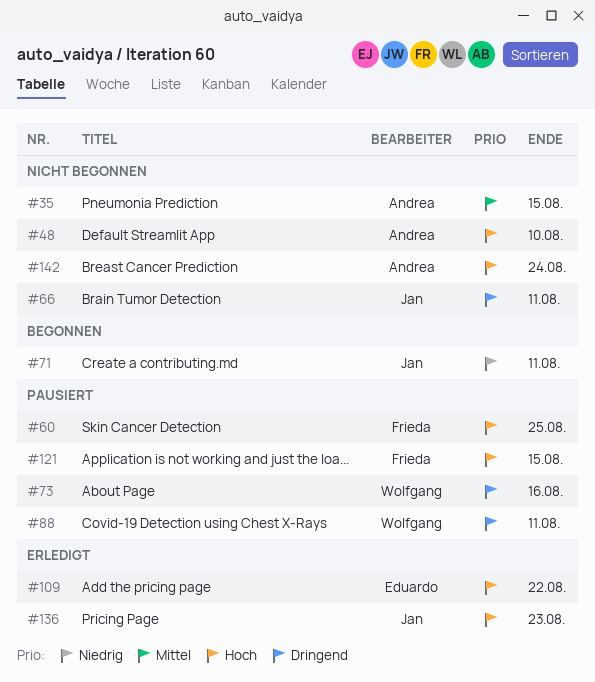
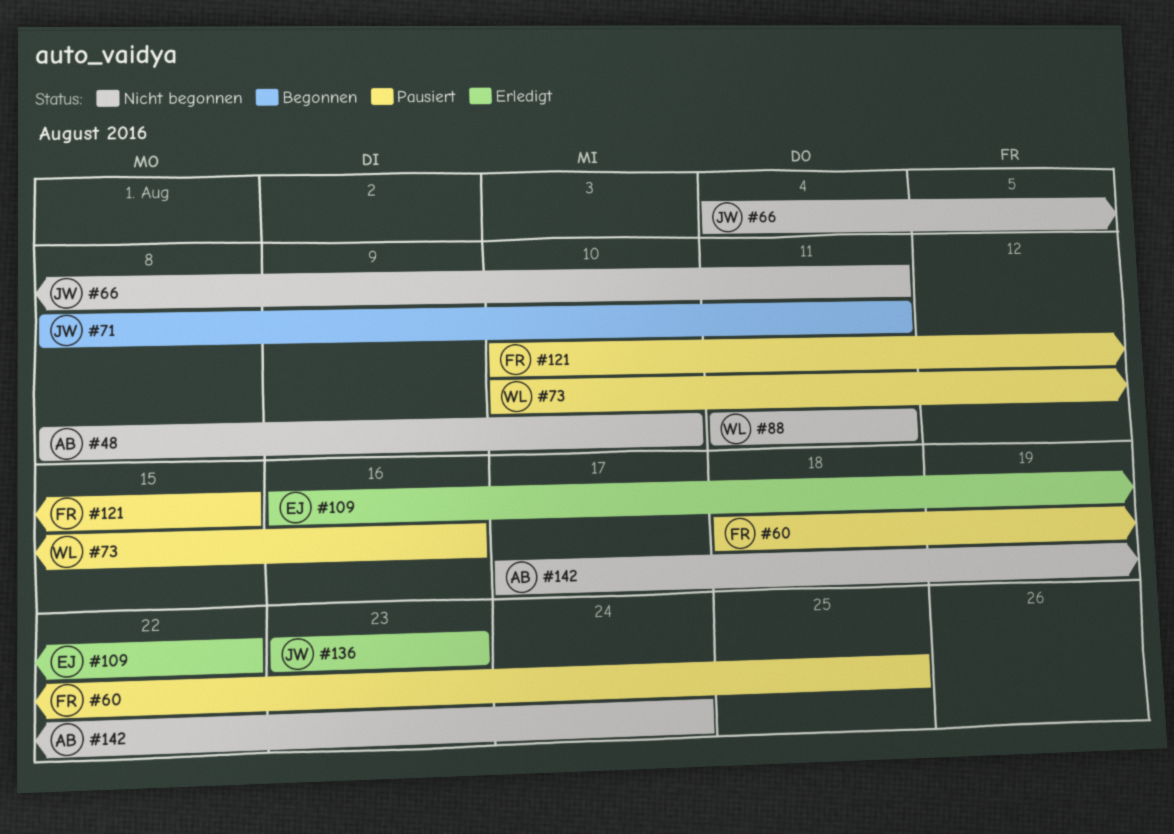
#35: present -> none
#88, status: Pausiert -> Nicht begonnen

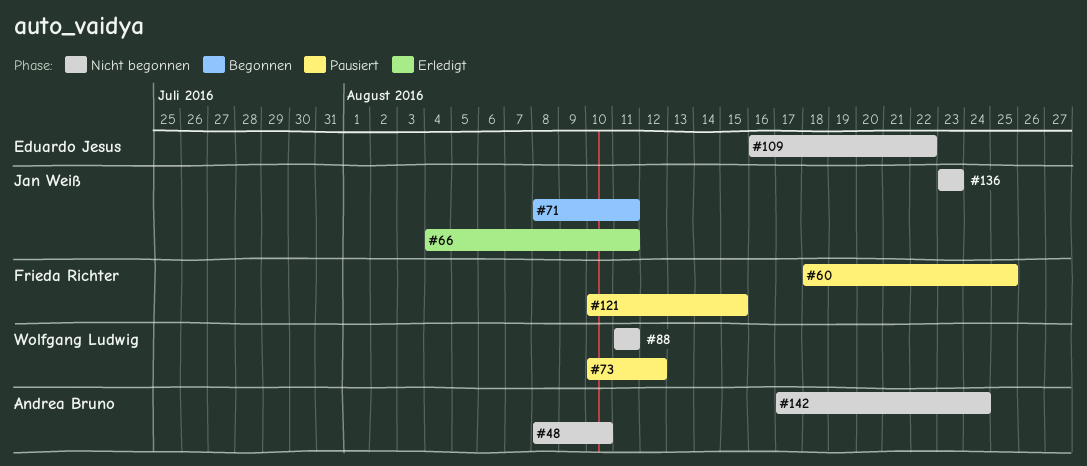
#66, status: Nicht begonnen -> Erledigt
#73, due: Aug 16 -> Aug 12
#109, status: Erledigt -> Nicht begonnen
#136, status: Erledigt -> Nicht begonnen

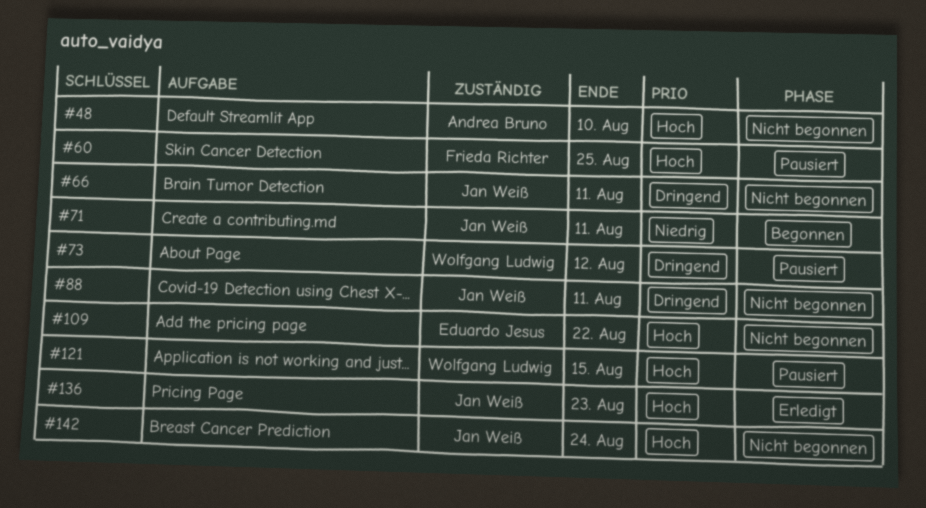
#66, status: Erledigt -> Nicht begonnen
#88, owner: Wolfgang Ludwig -> Jan Weiß
#121, owner: Frieda Richter -> Wolfgang Ludwig
#136, status: Nicht begonnen -> Erledigt
#142, owner: Andrea Bruno -> Jan Weiß

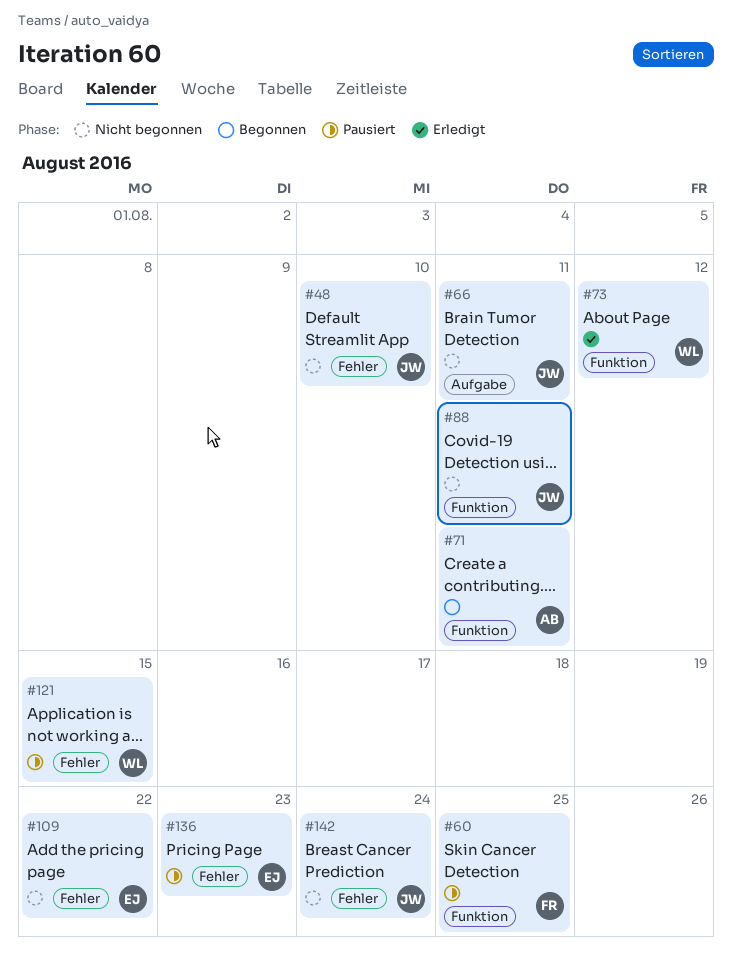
#48, owner: Andrea Bruno -> Jan Weiß
#71, owner: Jan Weiß -> Andrea Bruno
#73, status: Pausiert -> Erledigt
#136, status: Erledigt -> Pausiert
#136, owner: Jan Weiß -> Eduardo Jesus

